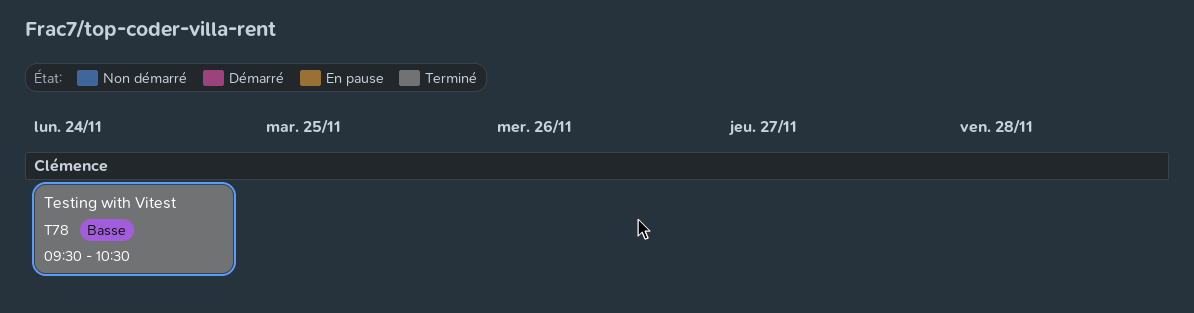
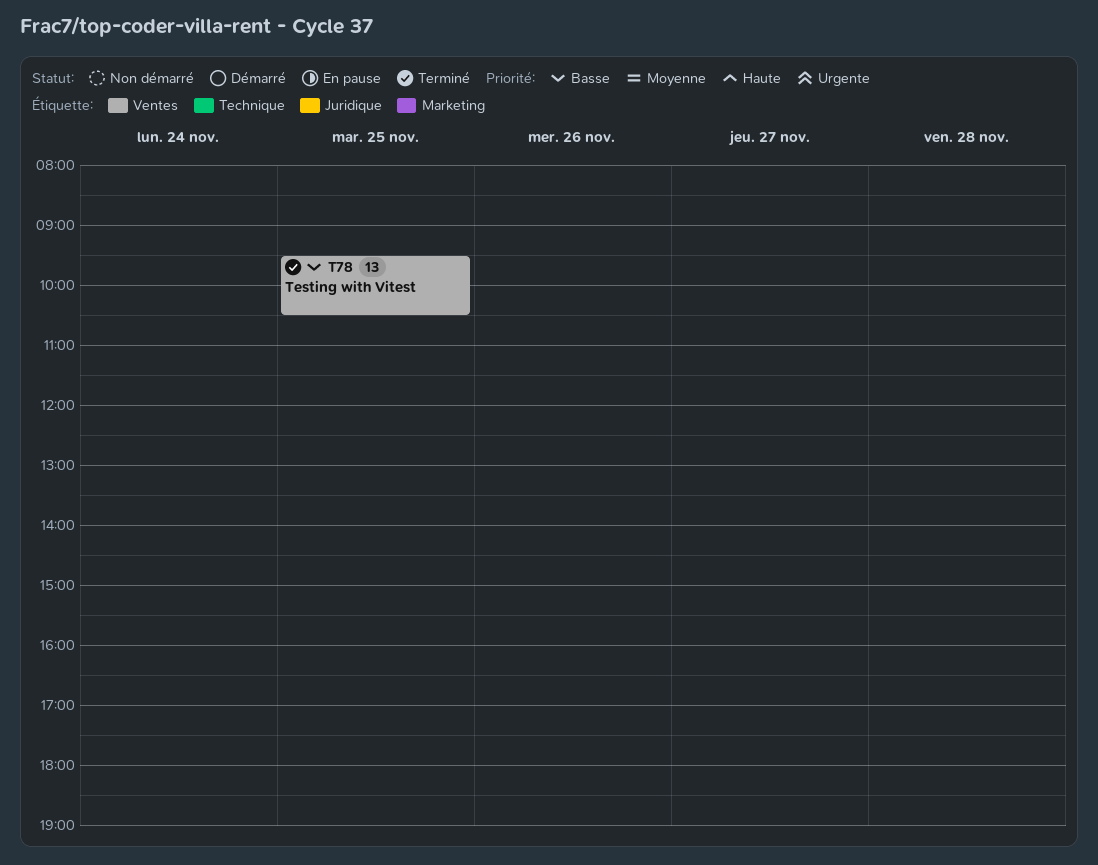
T78, day: Nov 24 -> Nov 25

